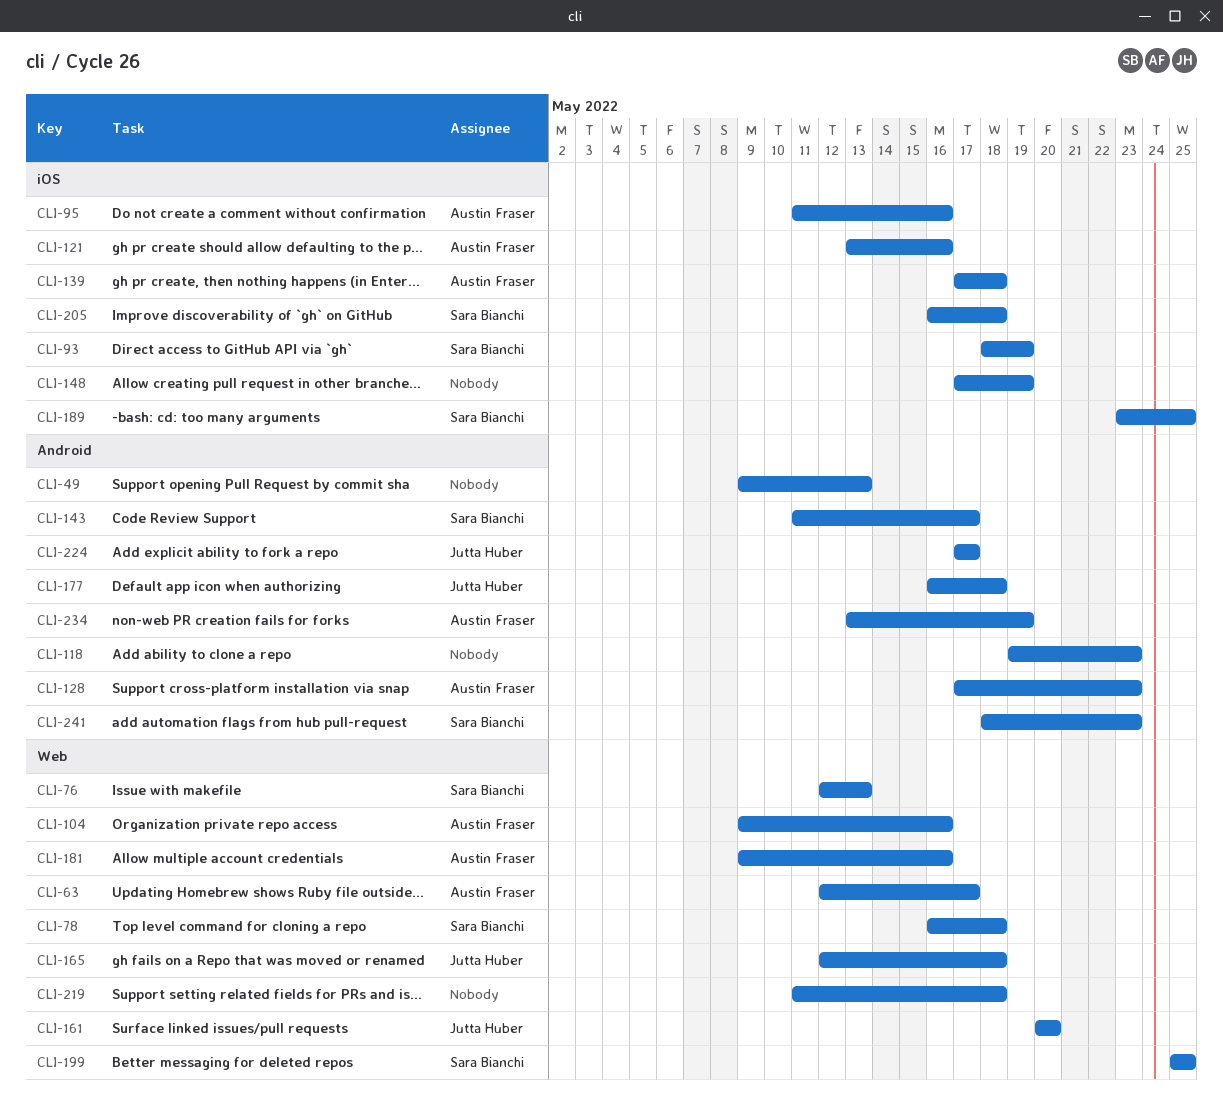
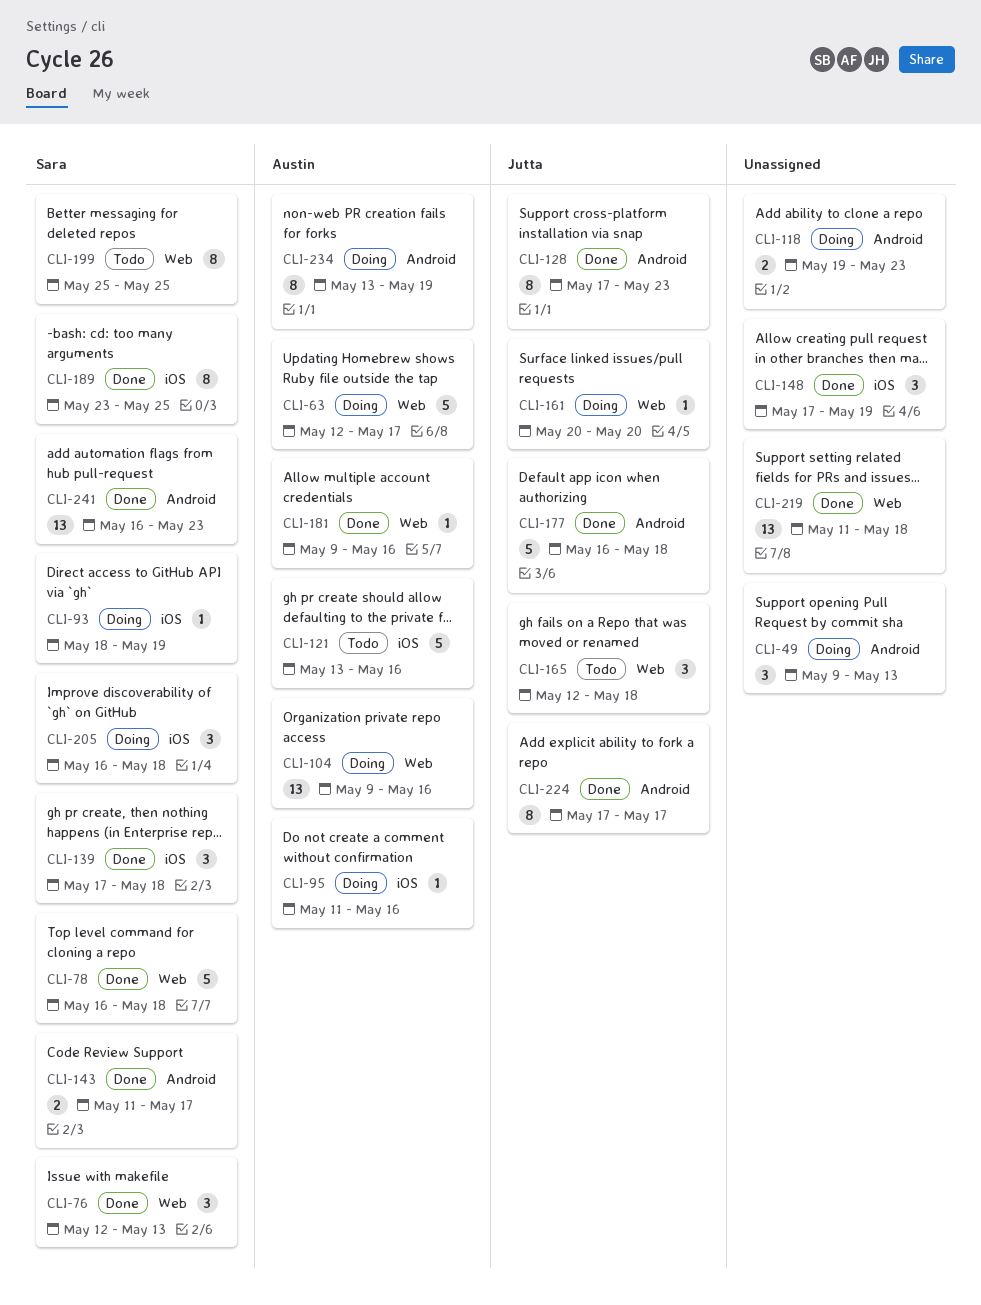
CLI-128, owner: Austin Fraser -> Jutta Huber
CLI-139, owner: Austin Fraser -> Sara Bianchi
CLI-241, start: May 18 -> May 16

